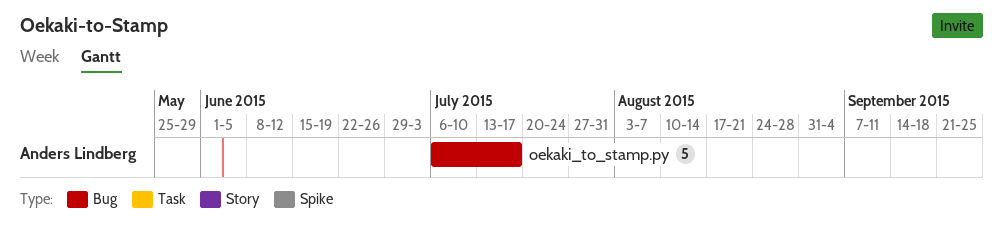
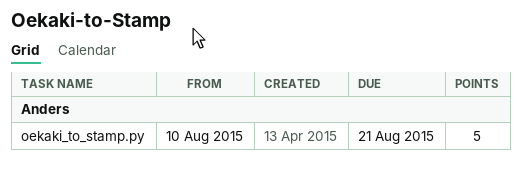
oekaki_to_stamp.py, start: Jul 6 -> Aug 10
oekaki_to_stamp.py, due: Jul 17 -> Aug 21

